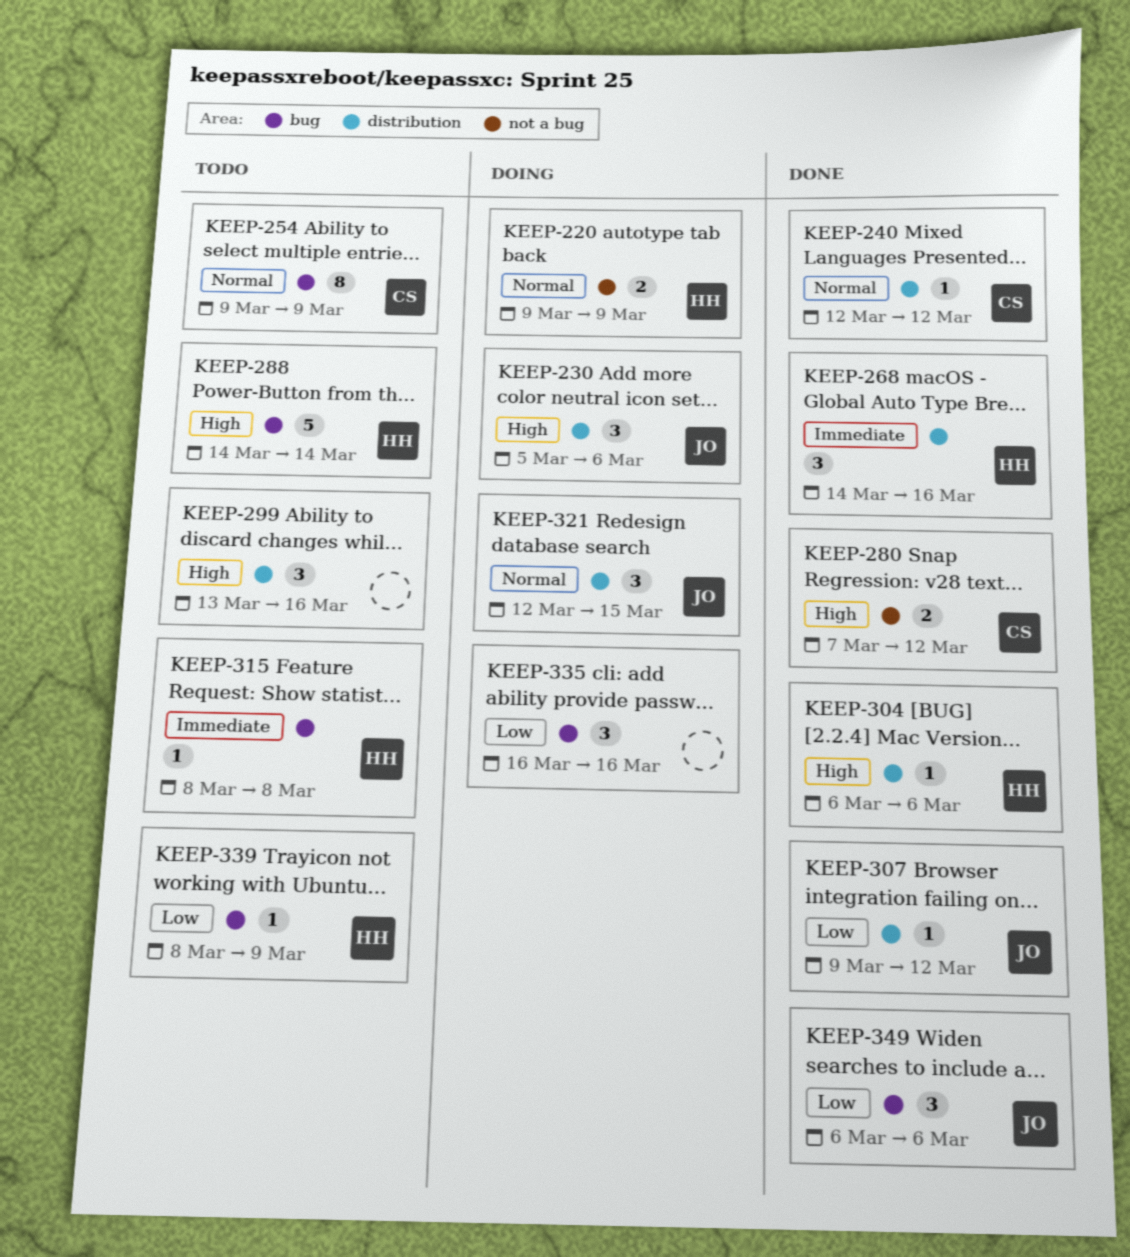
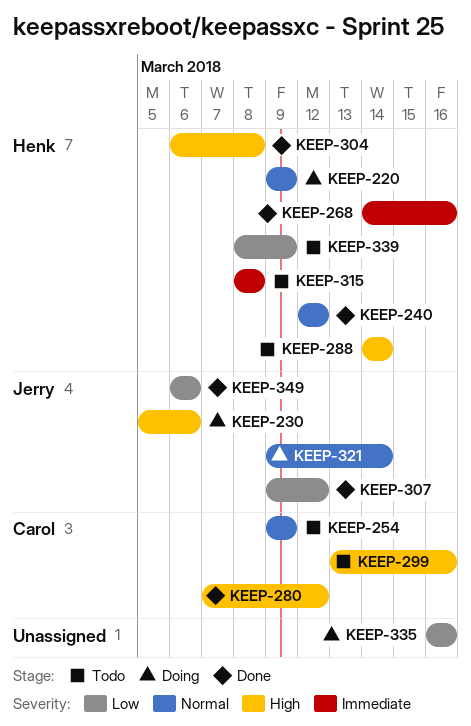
KEEP-240, owner: Carol -> Henk
KEEP-299, owner: none -> Carol
KEEP-304, due: Mar 6 -> Mar 8
KEEP-321, start: Mar 12 -> Mar 9
KEEP-321, due: Mar 15 -> Mar 14

